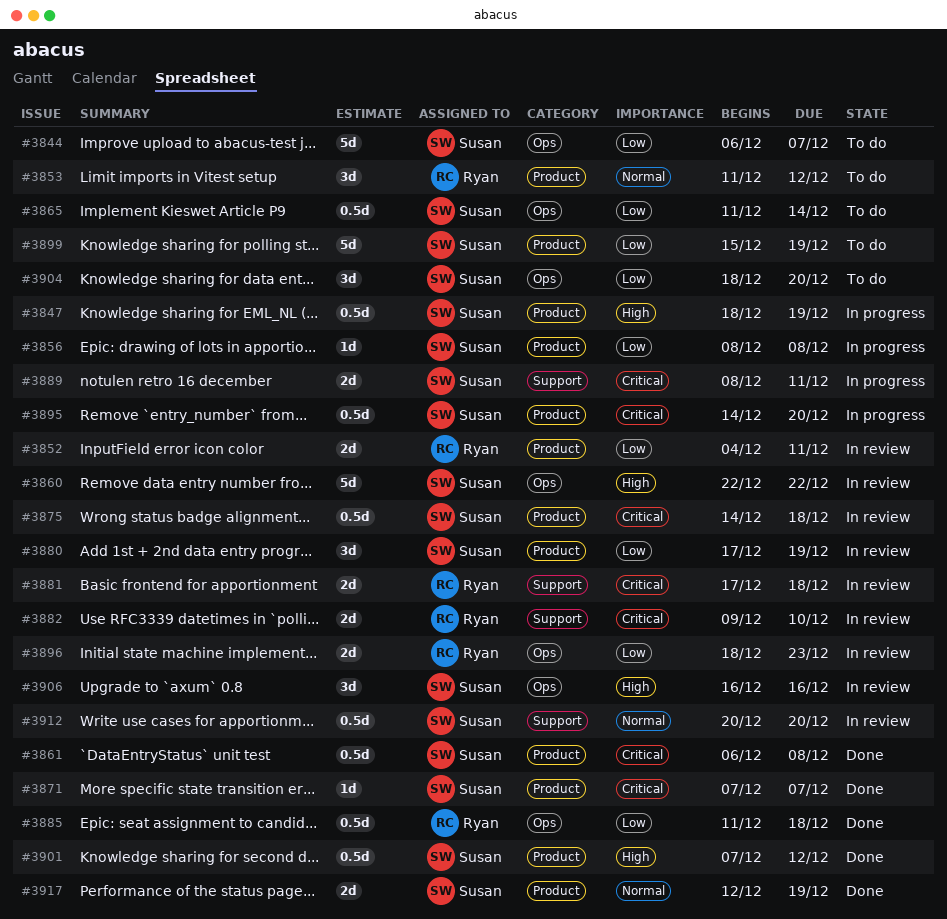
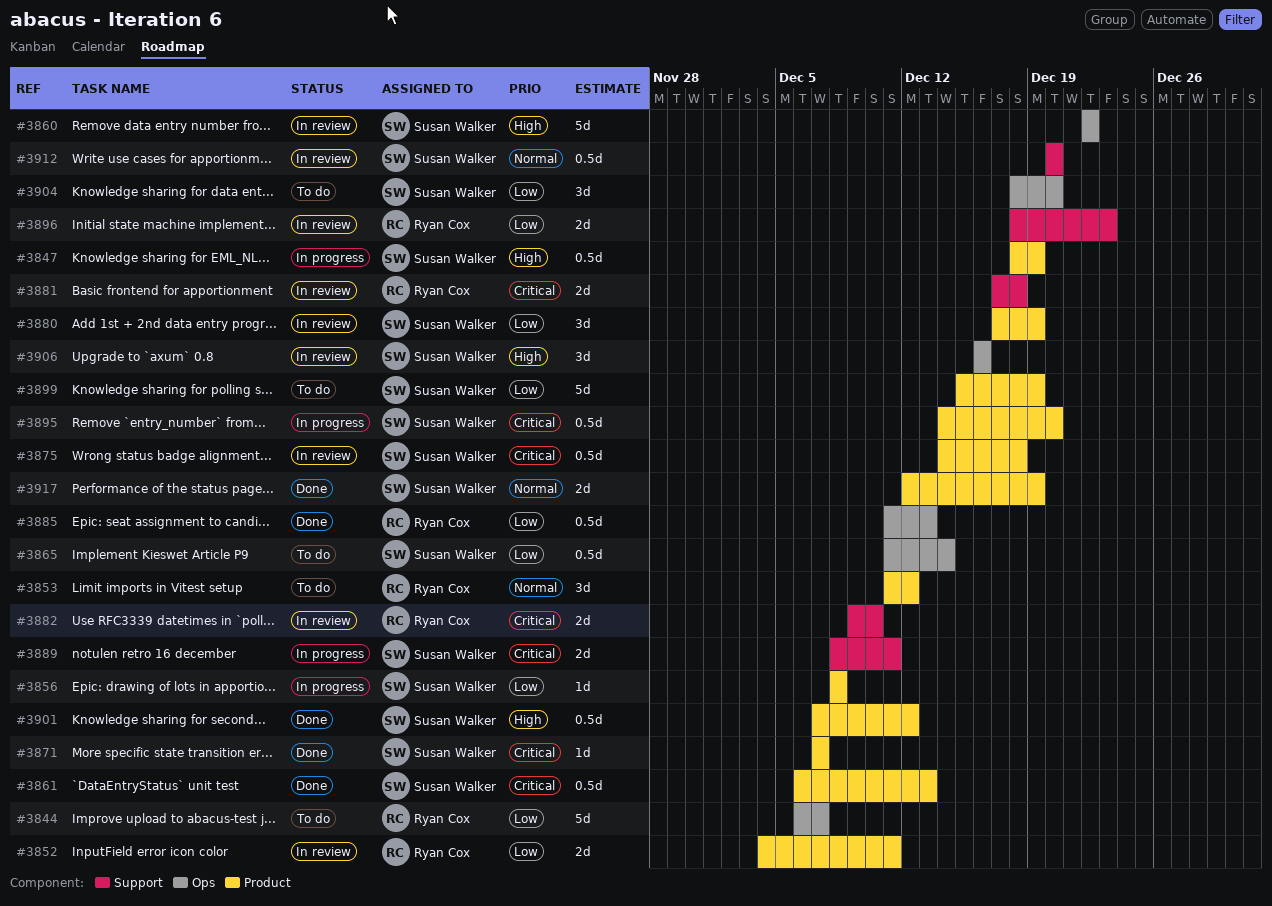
#3844, owner: Susan Walker -> Ryan Cox
#3861, due: Dec 8 -> Dec 13
#3885, due: Dec 18 -> Dec 13
#3896, label: Ops -> Support

